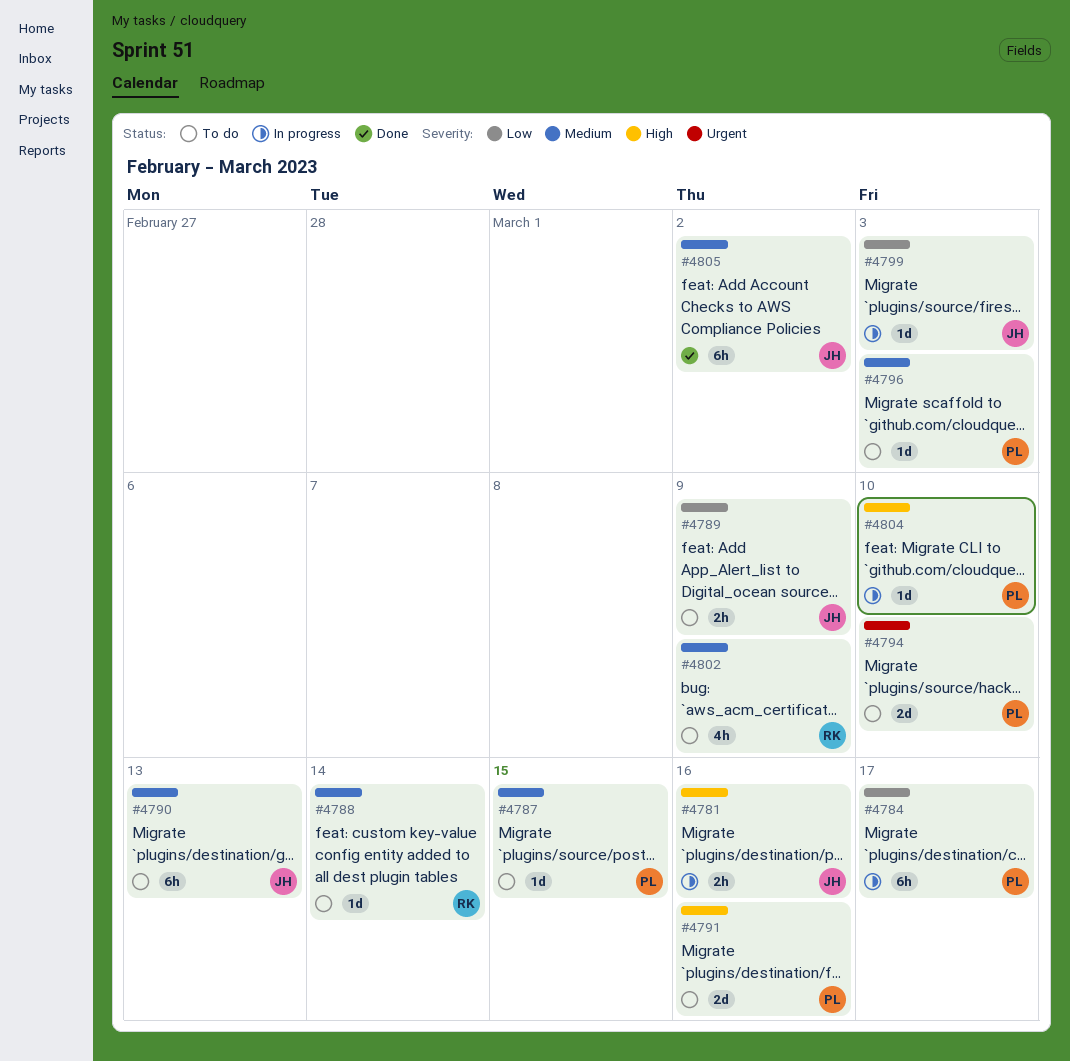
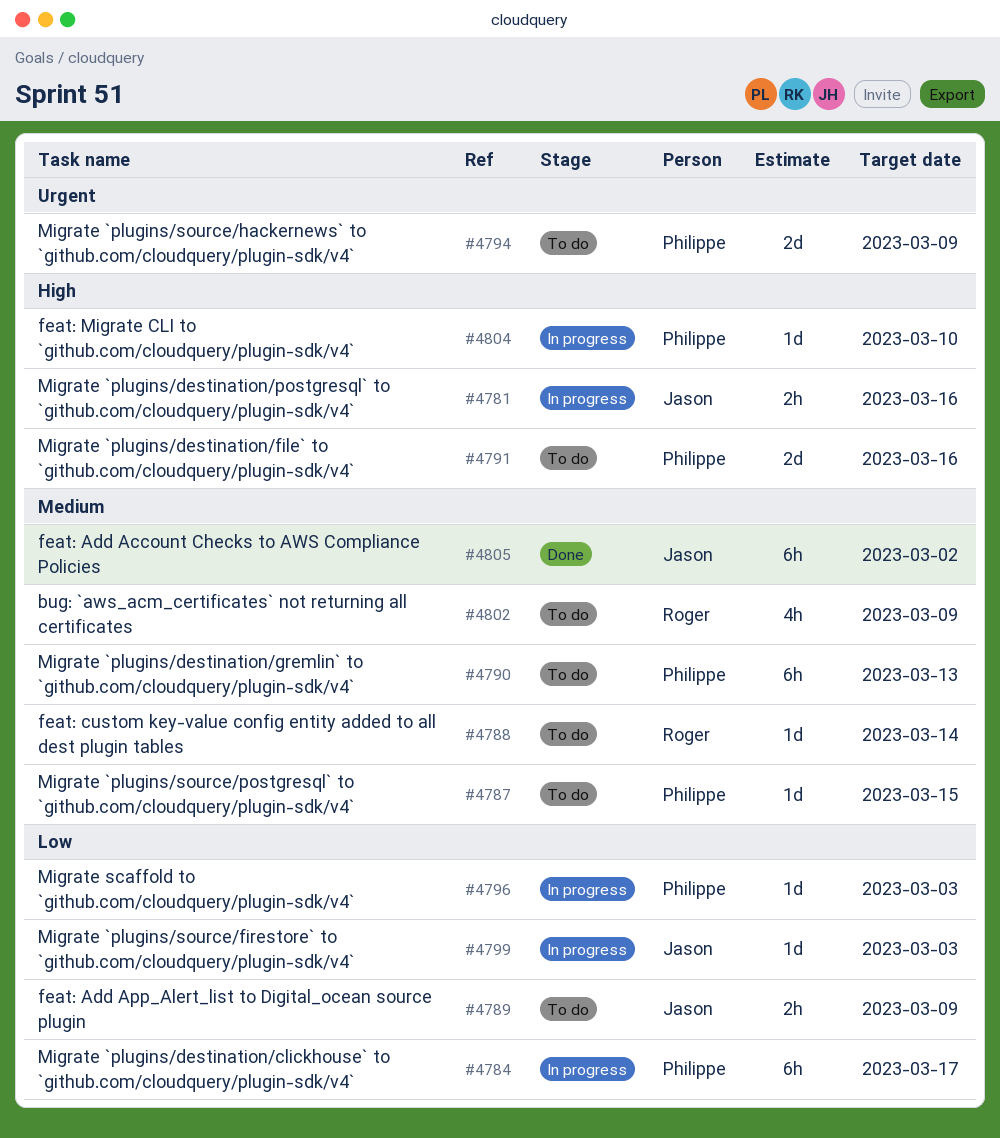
#4790, owner: Jason -> Philippe
#4794, due: Mar 10 -> Mar 9
#4796, status: To do -> In progress
#4796, priority: Medium -> Low

